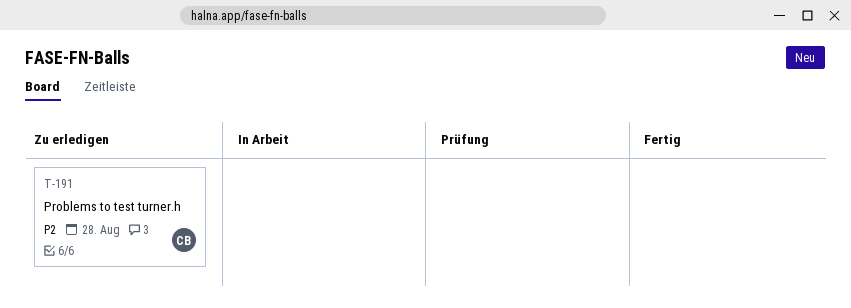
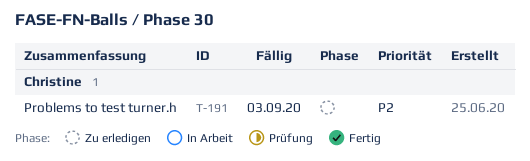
T-191, due: Aug 28 -> Sep 3

